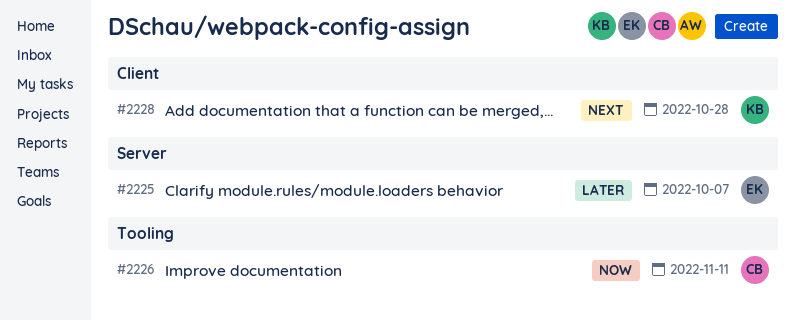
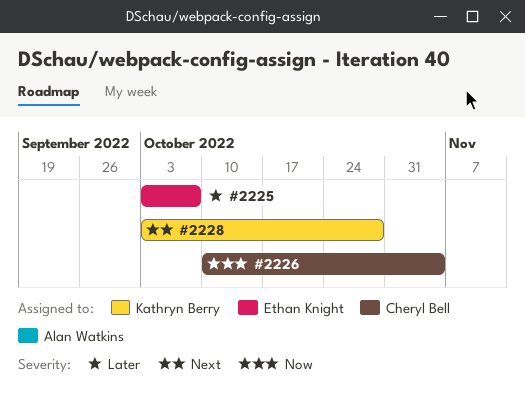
#2226, due: Nov 11 -> Nov 4

